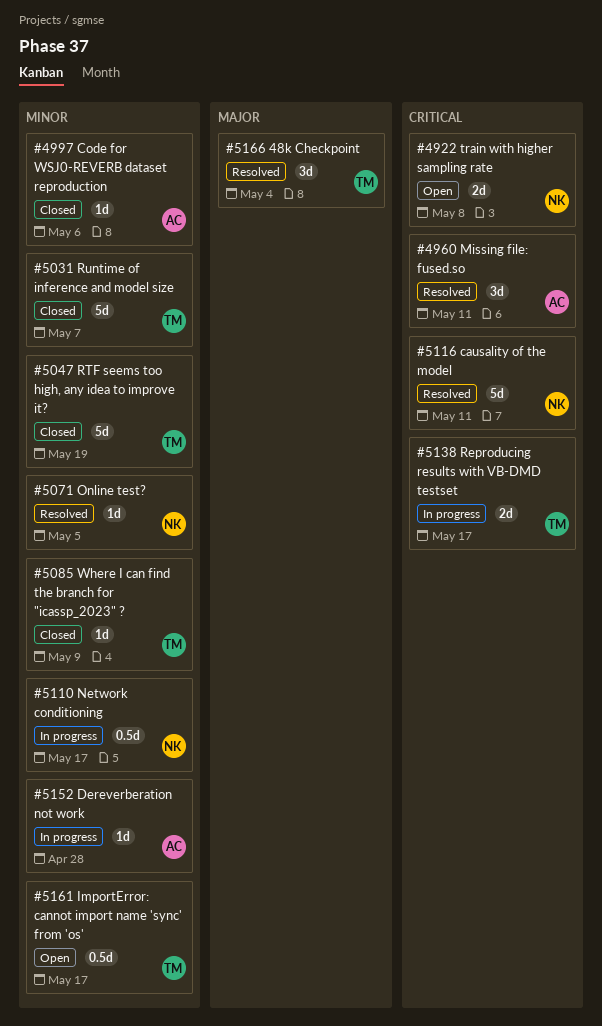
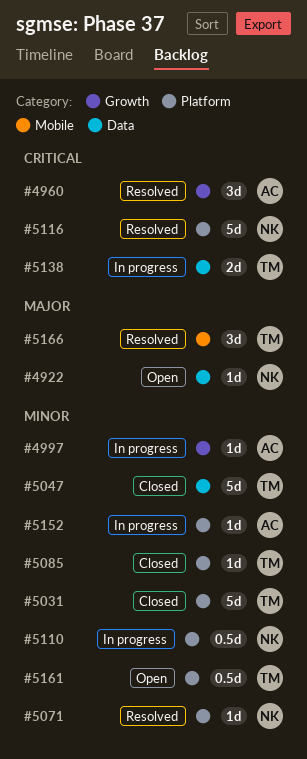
#4922, priority: Critical -> Major
#4922, estimate: 2d -> 1d
#4997, status: Closed -> In progress

